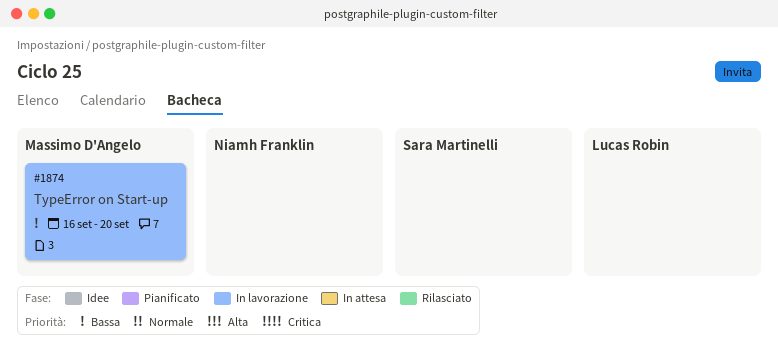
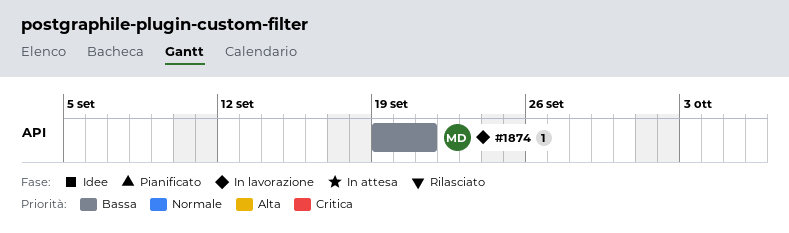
#1874, start: Sep 16 -> Sep 19
#1874, due: Sep 20 -> Sep 21

